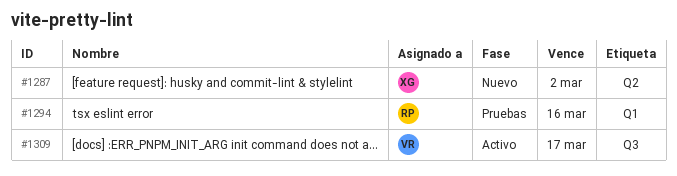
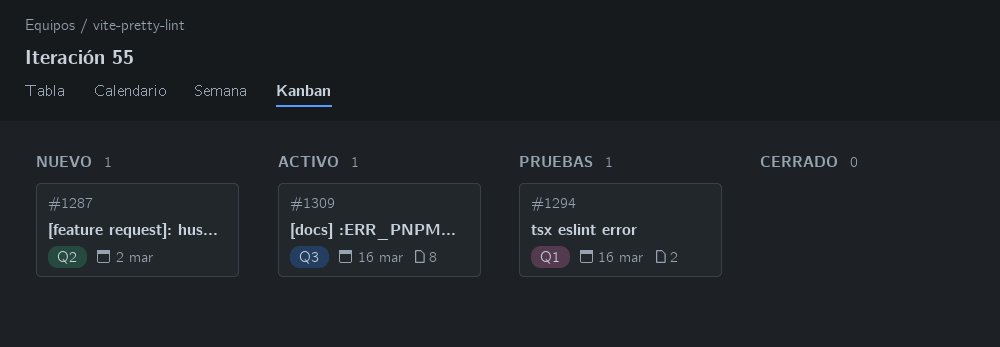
#1309, due: Mar 17 -> Mar 16

